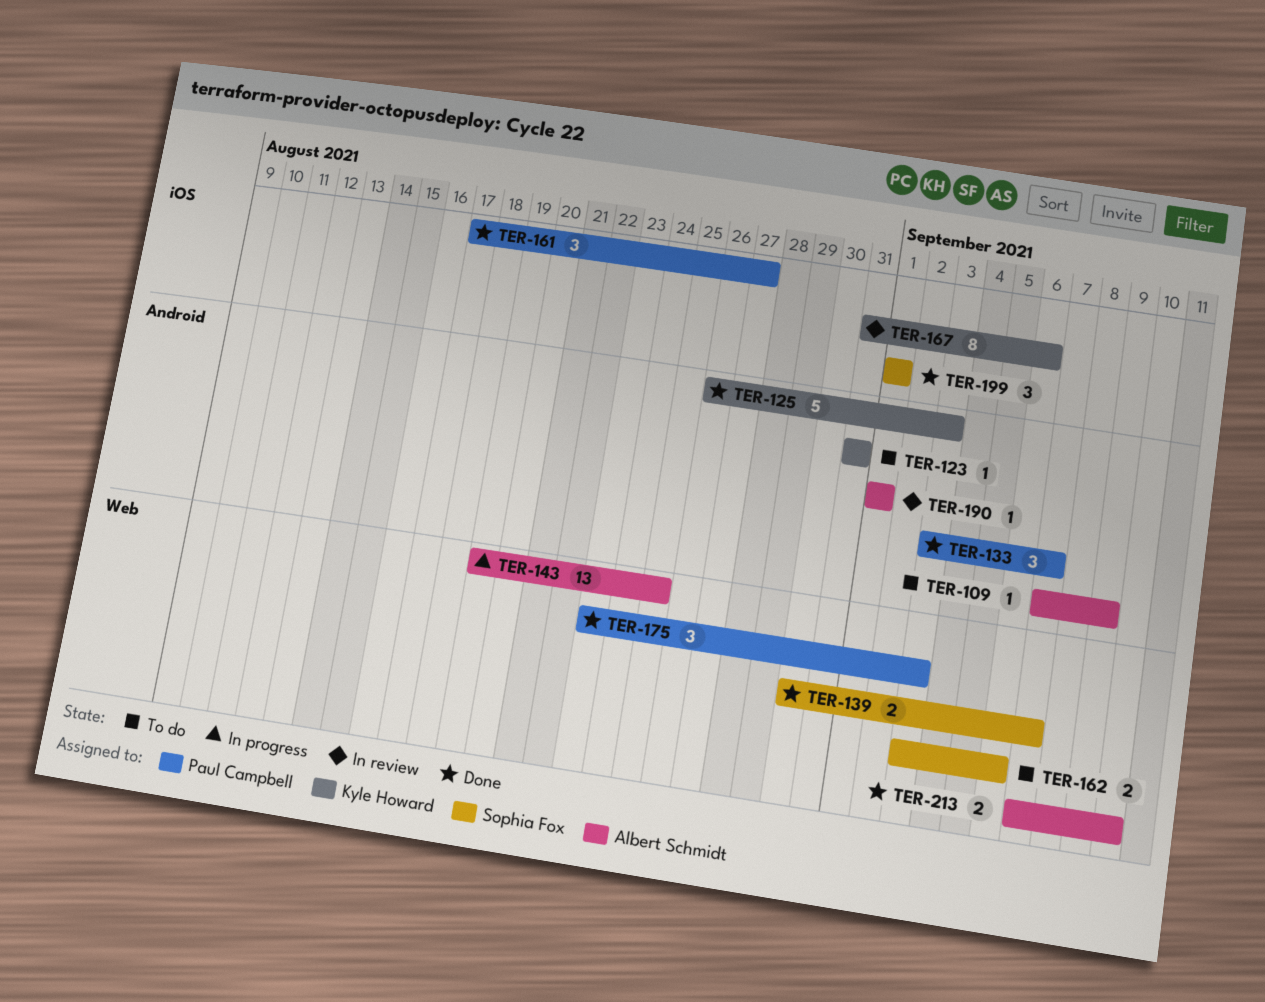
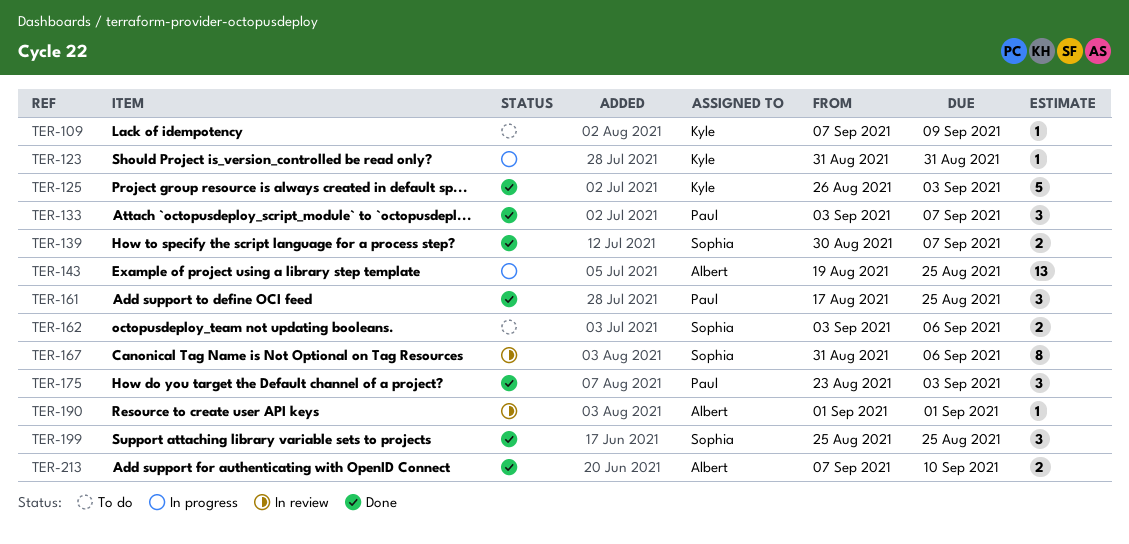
TER-109, owner: Albert Schmidt -> Kyle Howard
TER-123, status: To do -> In progress
TER-161, due: Aug 27 -> Aug 25
TER-167, owner: Kyle Howard -> Sophia Fox
TER-199, start: Sep 1 -> Aug 25
TER-199, due: Sep 1 -> Aug 25

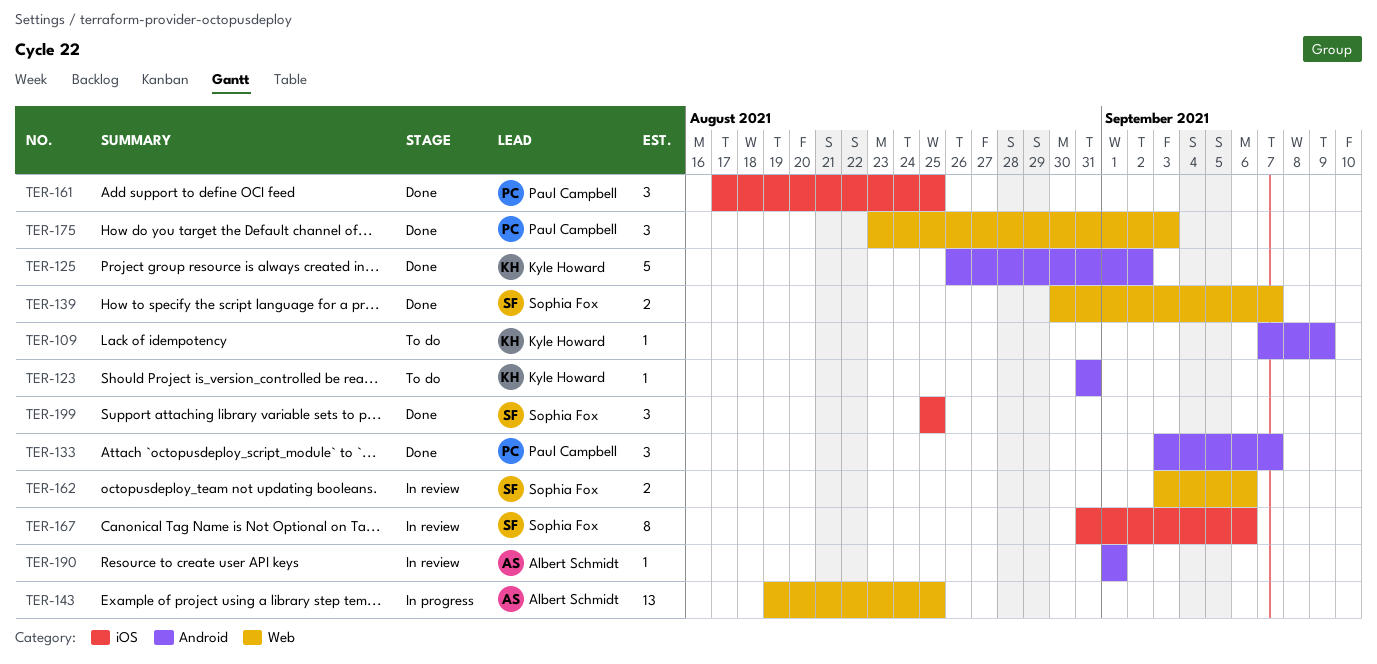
TER-123, status: In progress -> To do
TER-125, due: Sep 3 -> Sep 2
TER-162, status: To do -> In review
TER-213: present -> none

